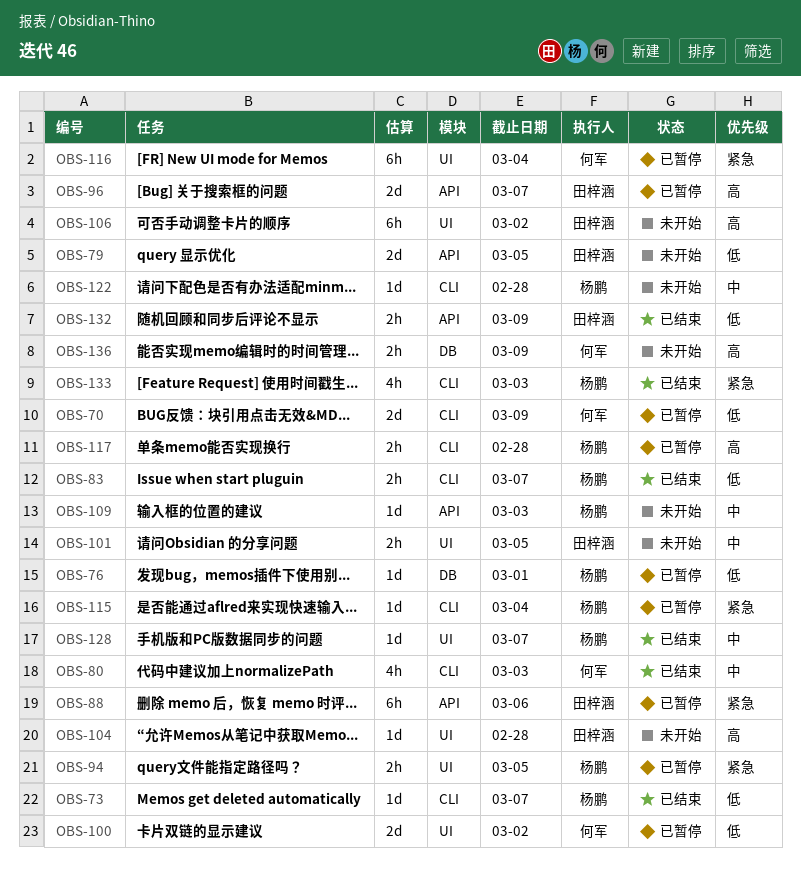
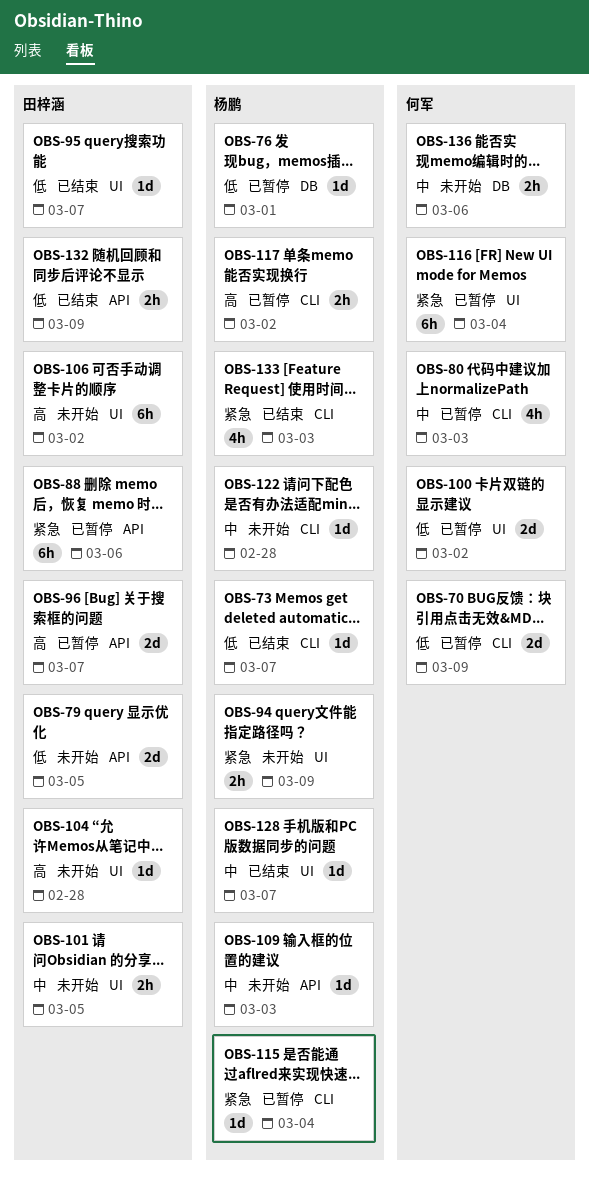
OBS-80, status: 已结束 -> 已暂停
OBS-83: present -> none
OBS-94, status: 已暂停 -> 未开始
OBS-94, due: Mar 5 -> Mar 9
OBS-95: none -> present
OBS-117, due: Feb 28 -> Mar 2
OBS-136, priority: 高 -> 中
OBS-136, due: Mar 9 -> Mar 6

